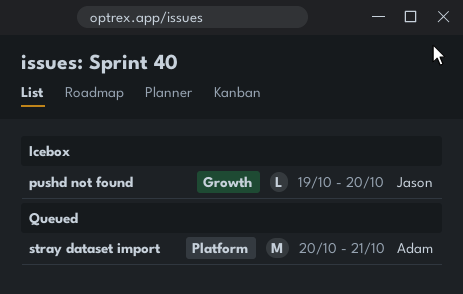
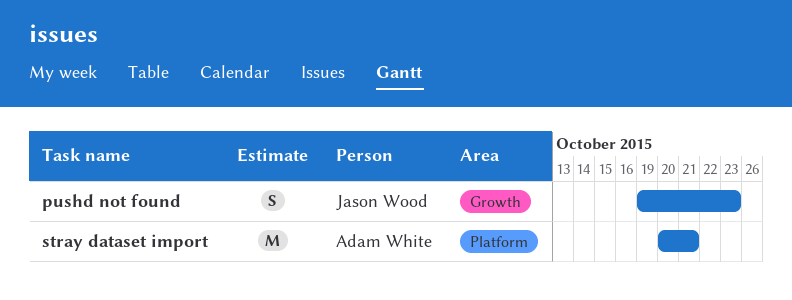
pushd not found, estimate: L -> S
pushd not found, due: Oct 20 -> Oct 23

